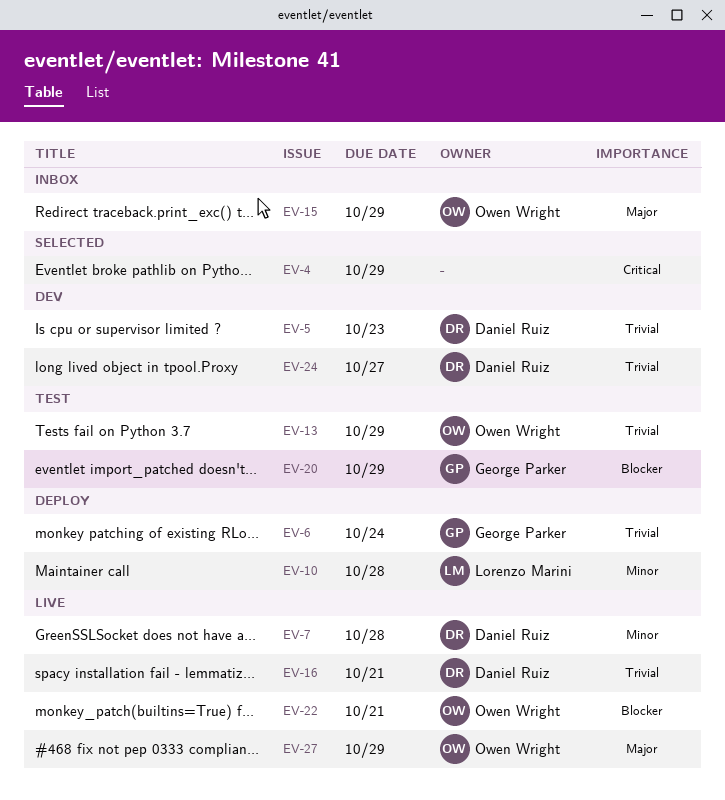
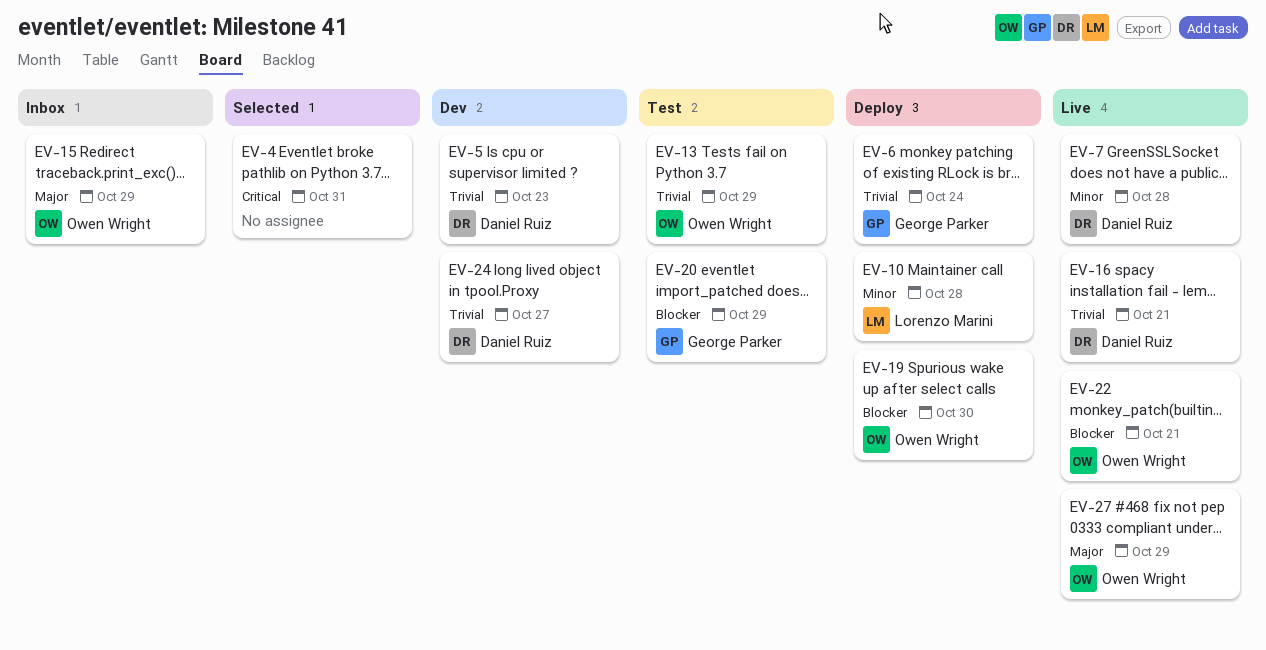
EV-4, due: Oct 29 -> Oct 31
EV-19: none -> present

